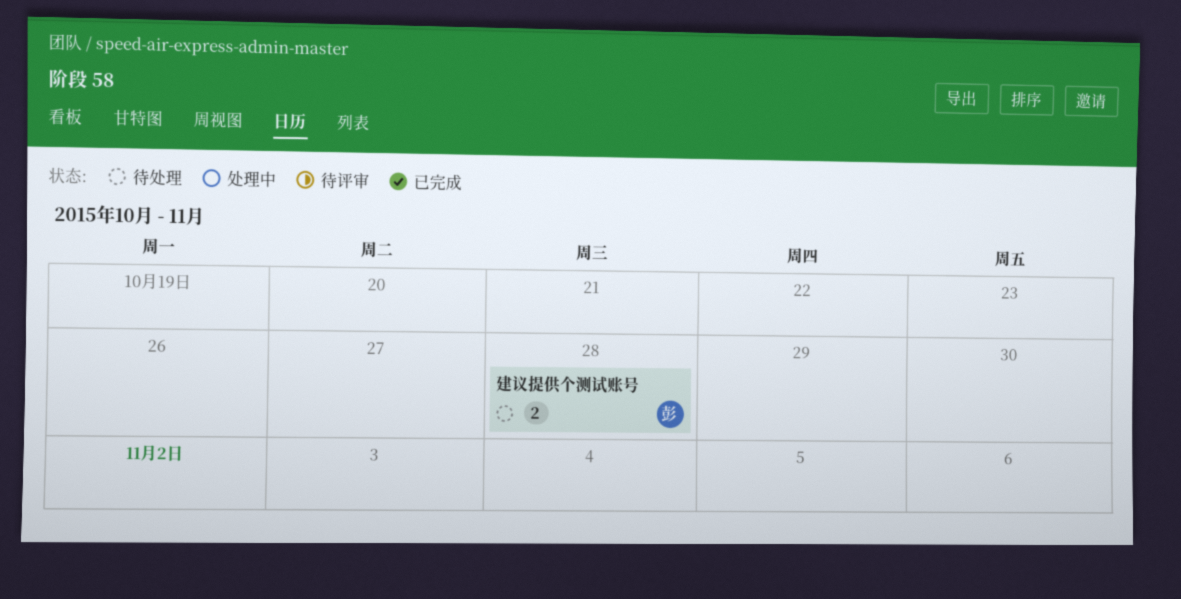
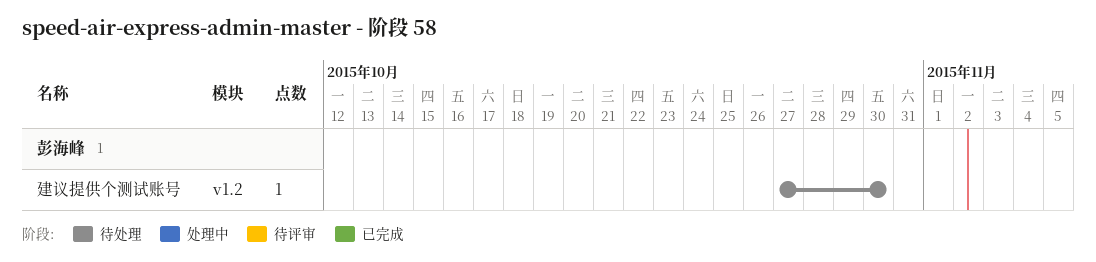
建议提供个测试账号, estimate: 2 -> 1
建议提供个测试账号, due: Oct 28 -> Oct 30

